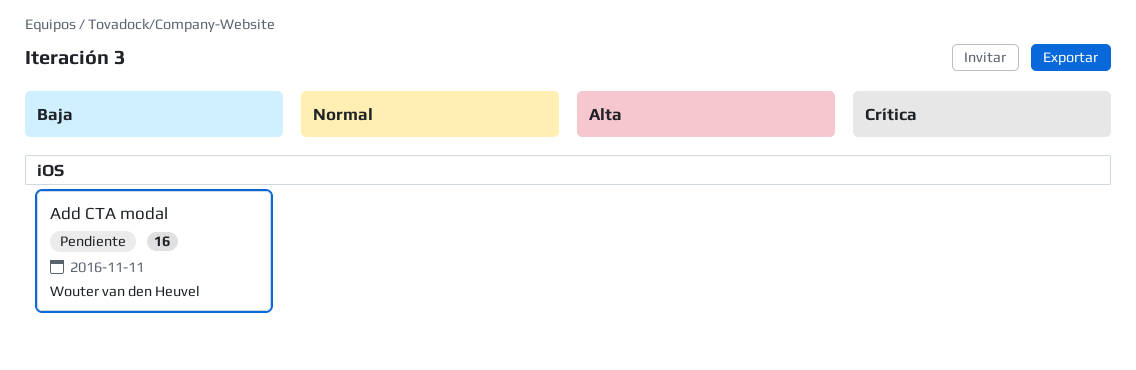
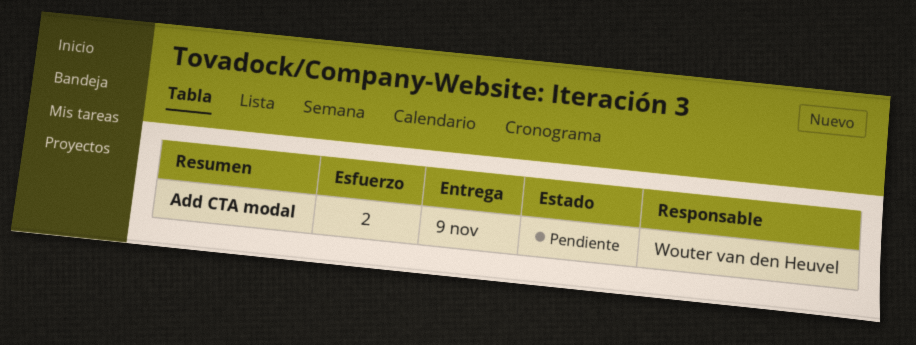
Add CTA modal, estimate: 16 -> 2
Add CTA modal, due: Nov 11 -> Nov 9

